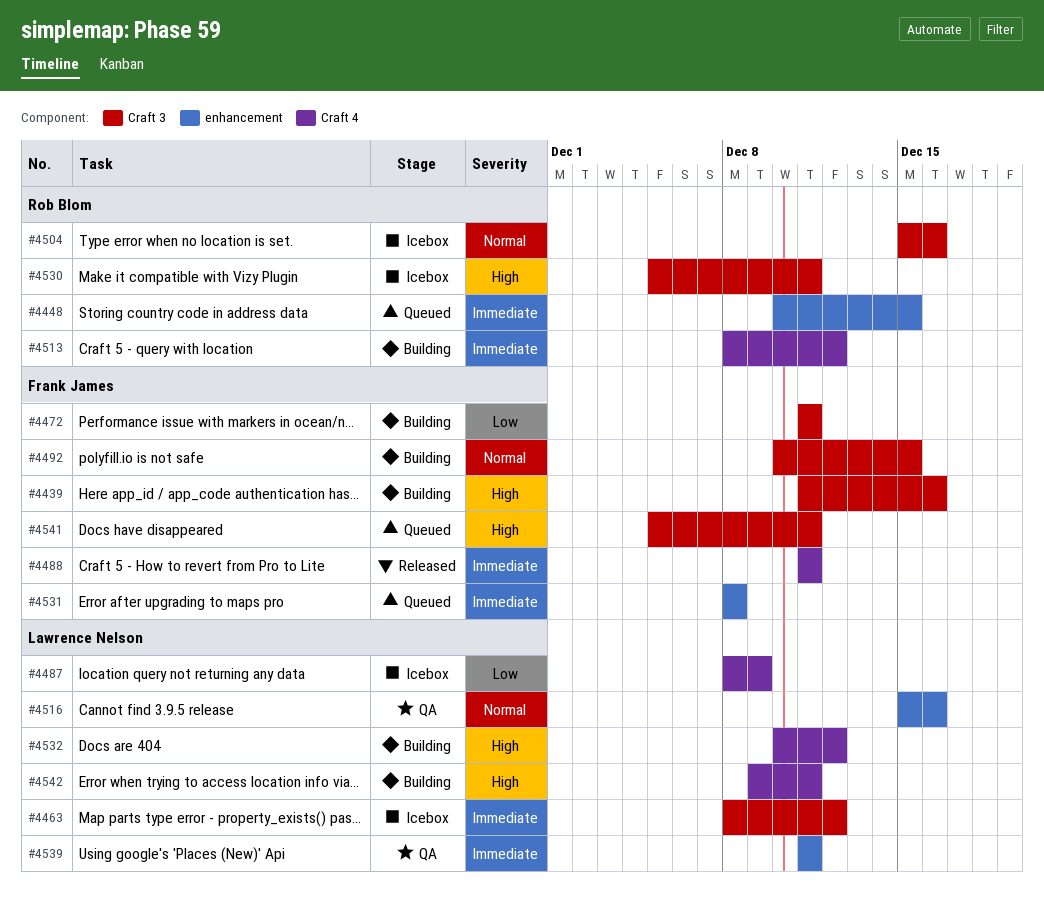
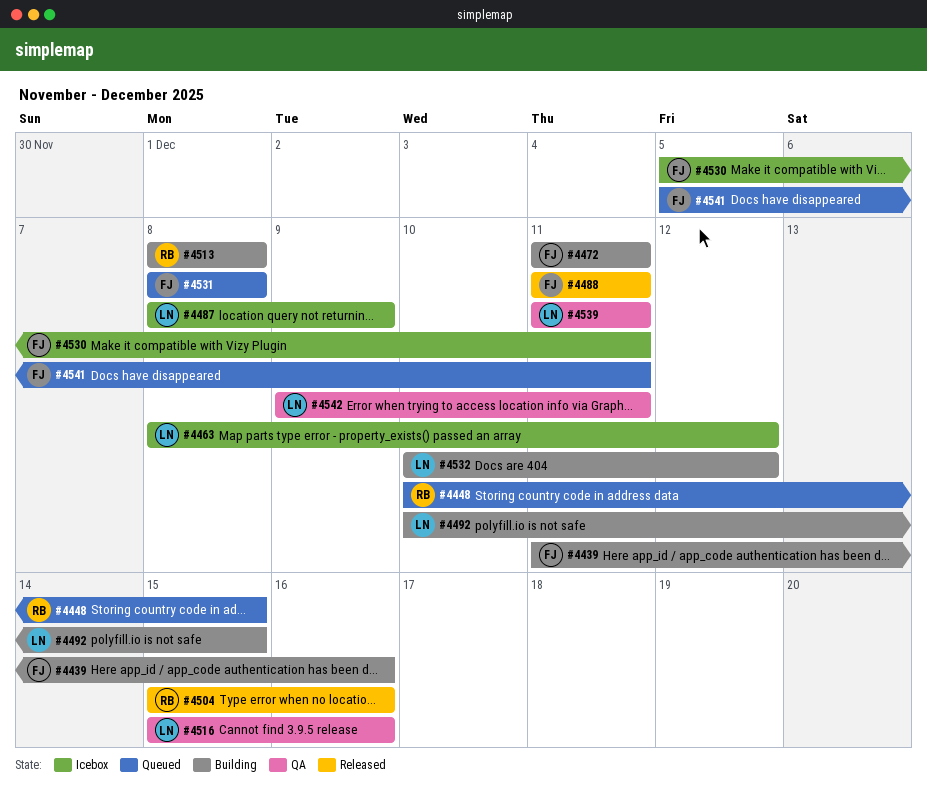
#4492, owner: Frank James -> Lawrence Nelson
#4504, status: Icebox -> Released
#4513, due: Dec 12 -> Dec 8
#4530, owner: Rob Blom -> Frank James
#4542, status: Building -> QA

